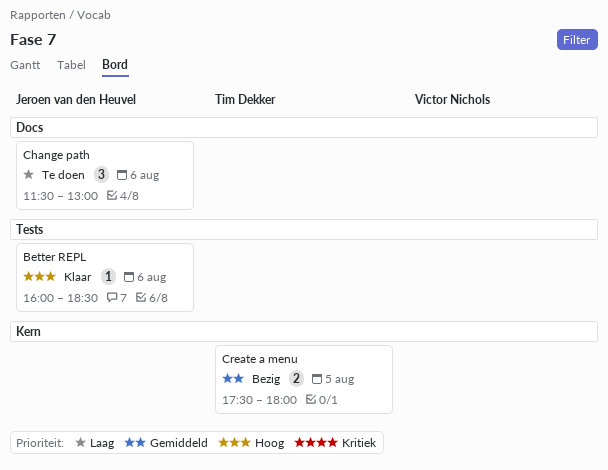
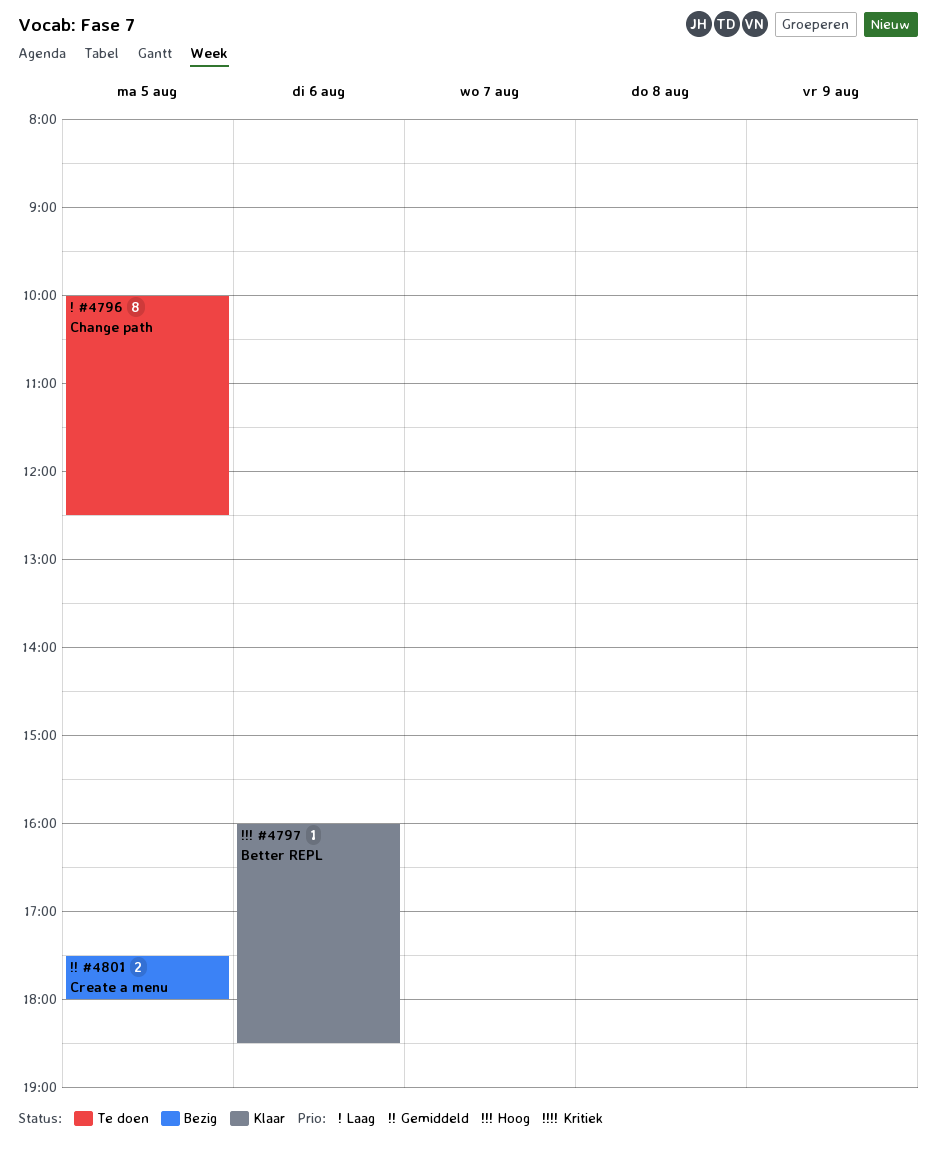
Change path, estimate: 3 -> 8
Change path, day: Aug 6 -> Aug 5
Change path, begins: 11:30 -> 10:00
Change path, ends: 13:00 -> 12:30

